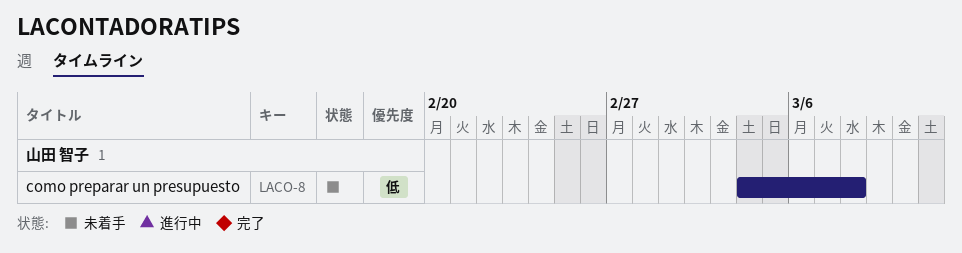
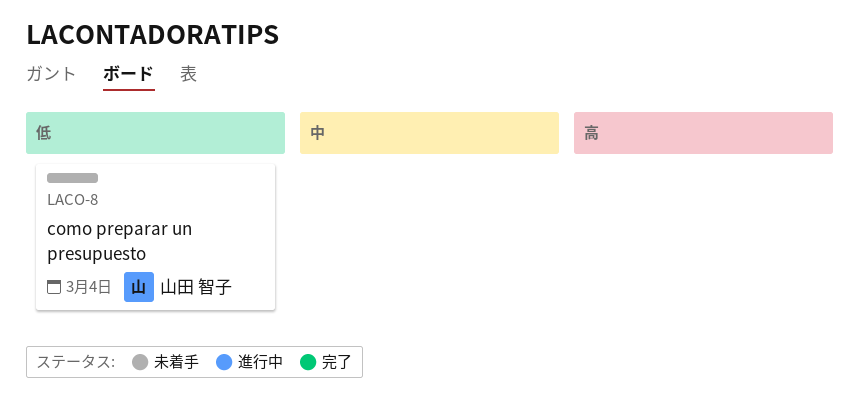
LACO-8, due: Mar 8 -> Mar 4

